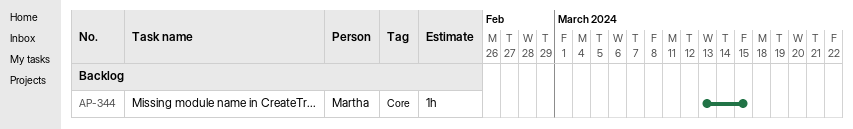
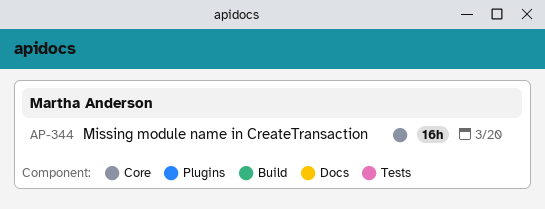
AP-344, estimate: 1h -> 16h
AP-344, due: Mar 15 -> Mar 20

